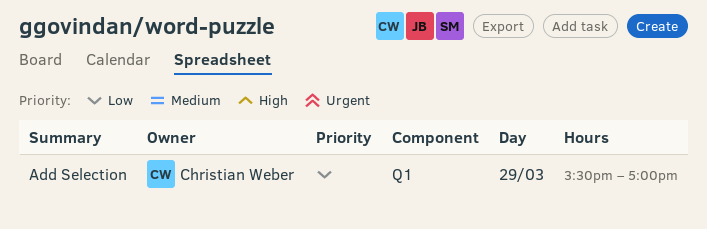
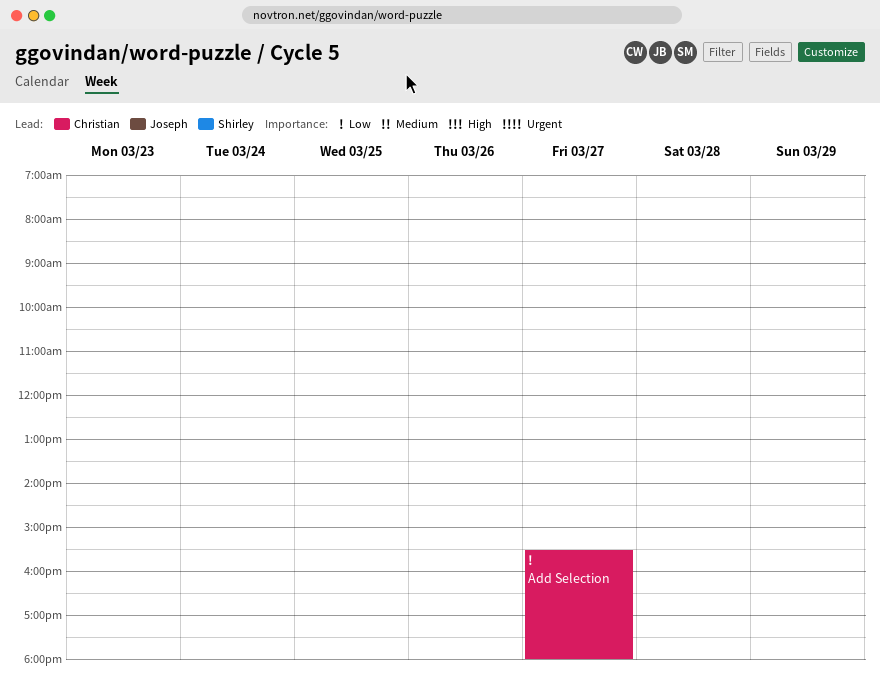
Add Selection, day: Mar 29 -> Mar 27
Add Selection, ends: 17:00 -> 18:00

